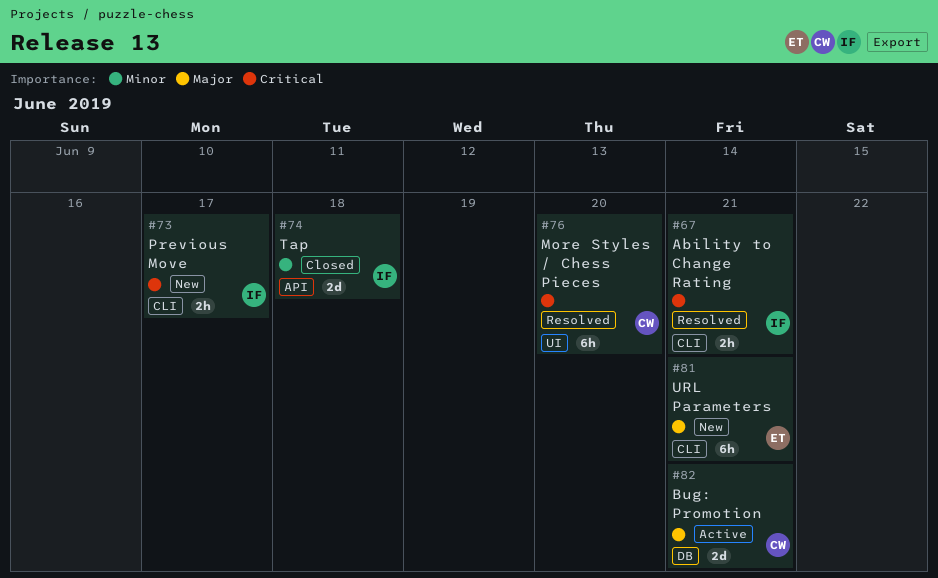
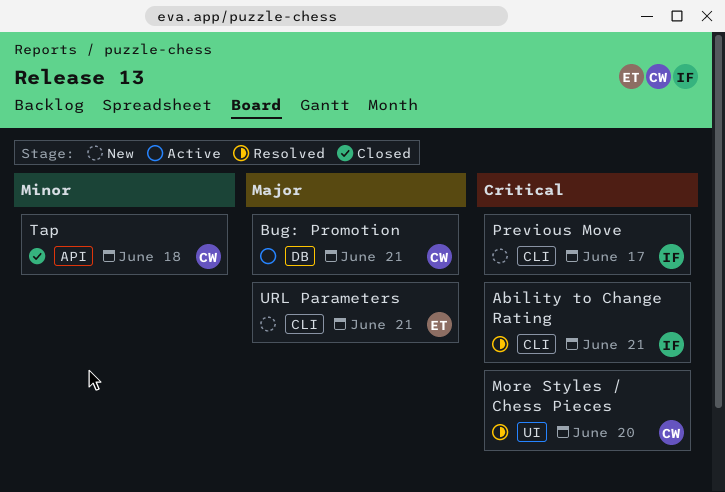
Tap, owner: IF -> CW

